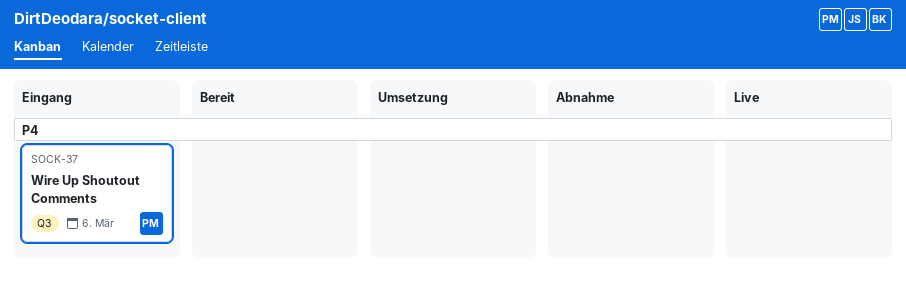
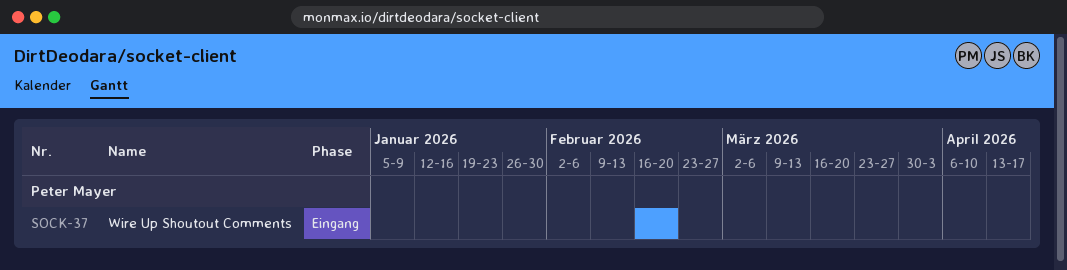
SOCK-37, due: Mar 6 -> Feb 20

